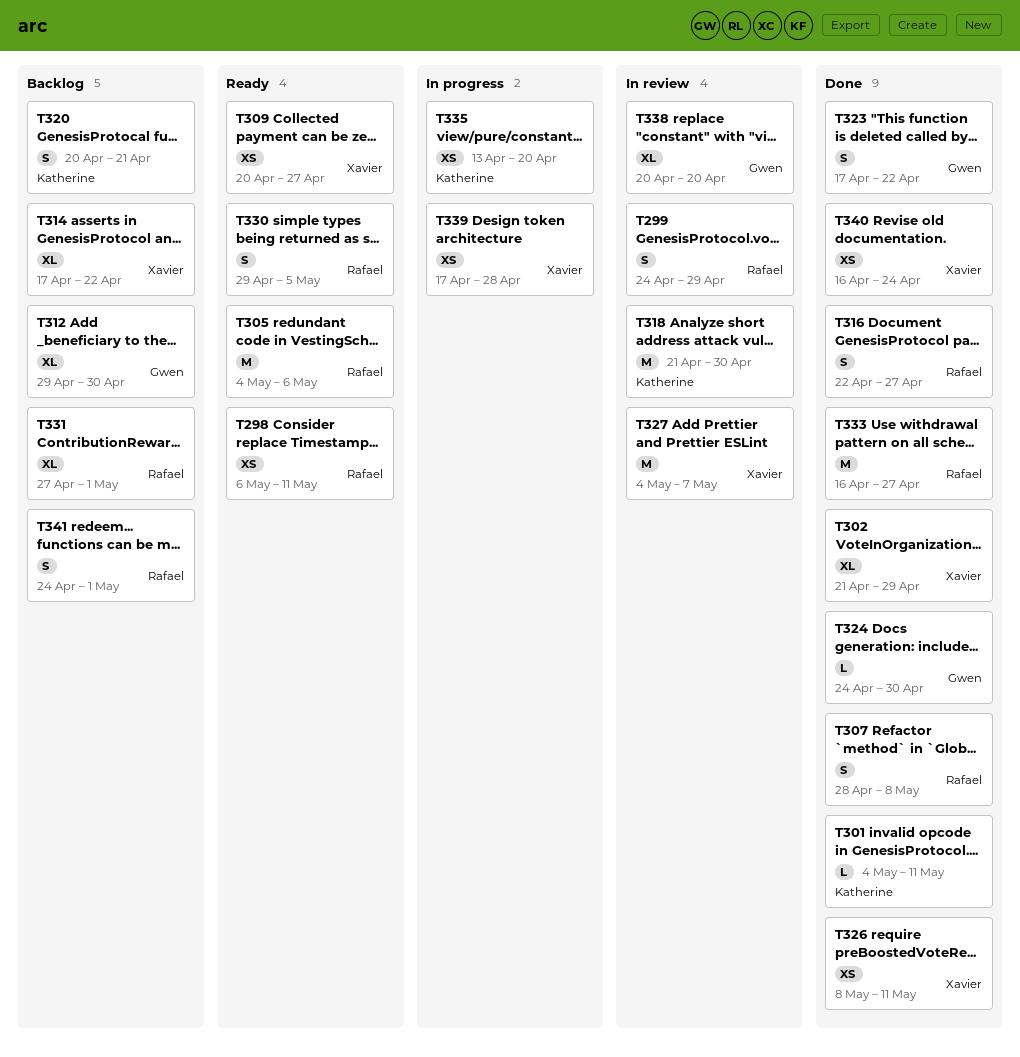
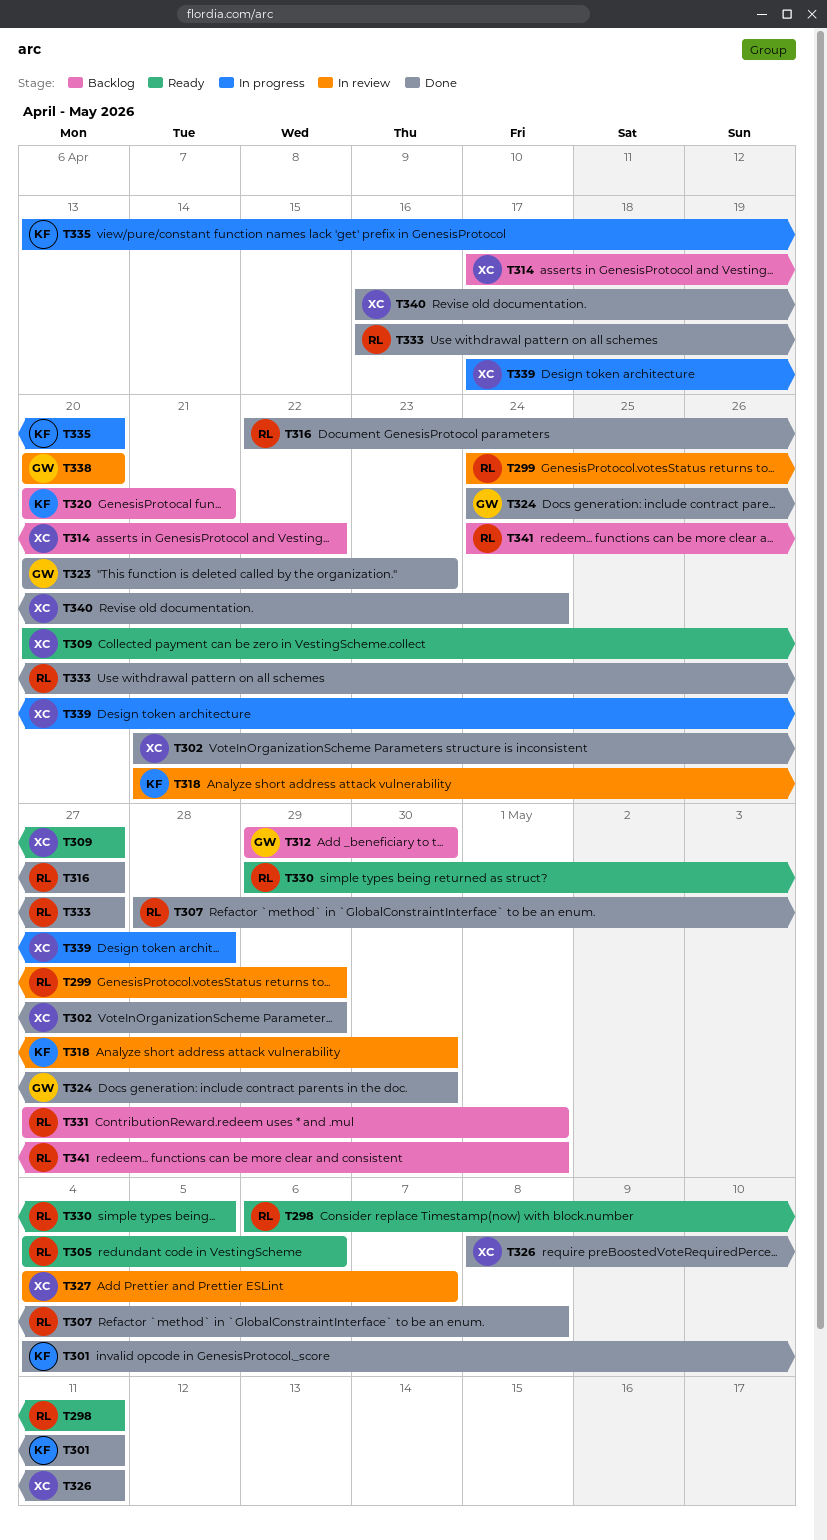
T323, start: Apr 17 -> Apr 20
T323, due: Apr 22 -> Apr 23

